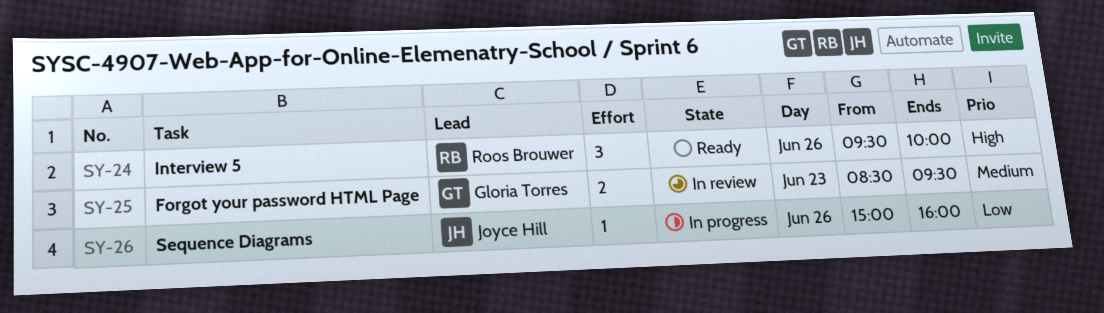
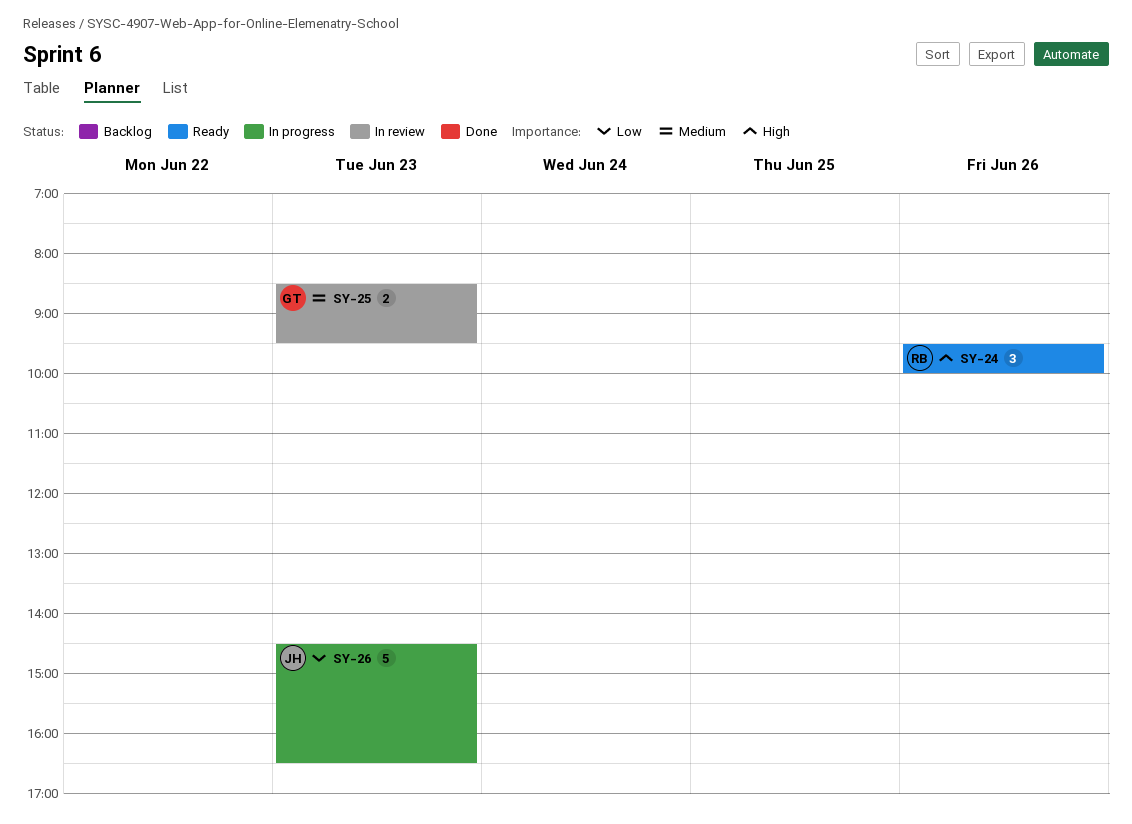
SY-26, estimate: 1 -> 5
SY-26, day: Jun 26 -> Jun 23
SY-26, begins: 15:00 -> 14:30
SY-26, ends: 16:00 -> 16:30

